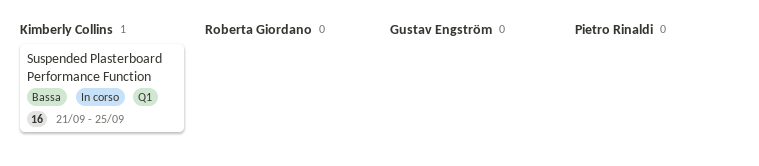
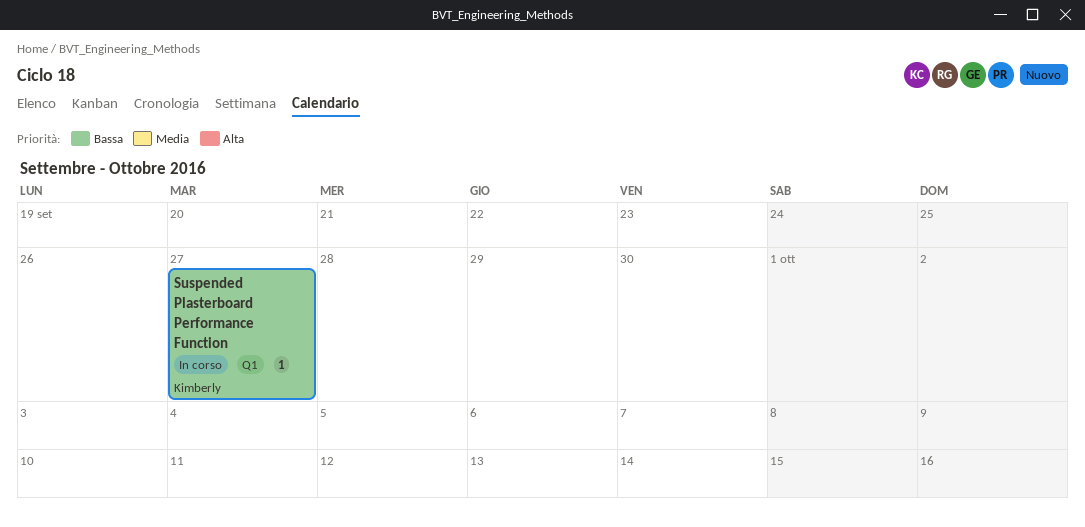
Suspended Plasterboard Performance Function, estimate: 16 -> 1
Suspended Plasterboard Performance Function, due: Sep 25 -> Sep 27

